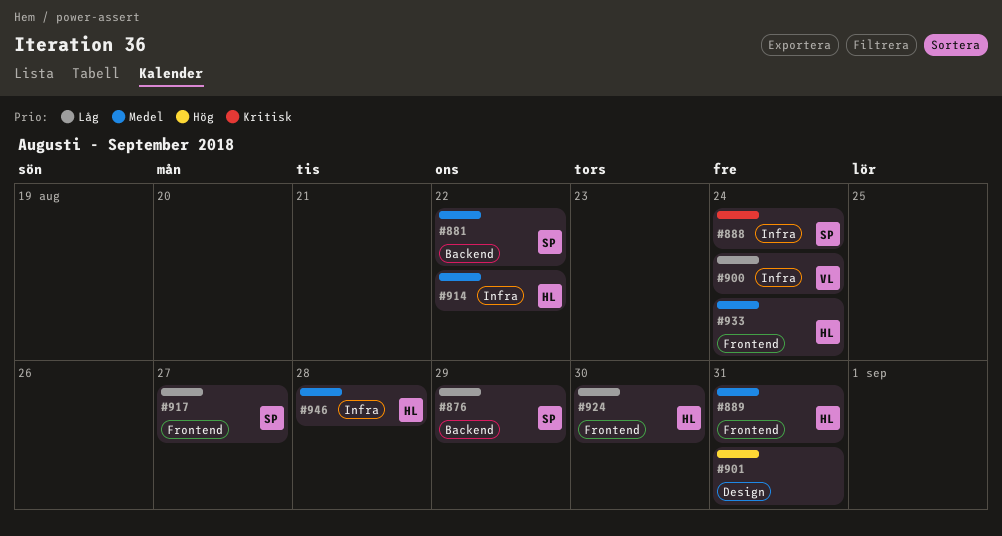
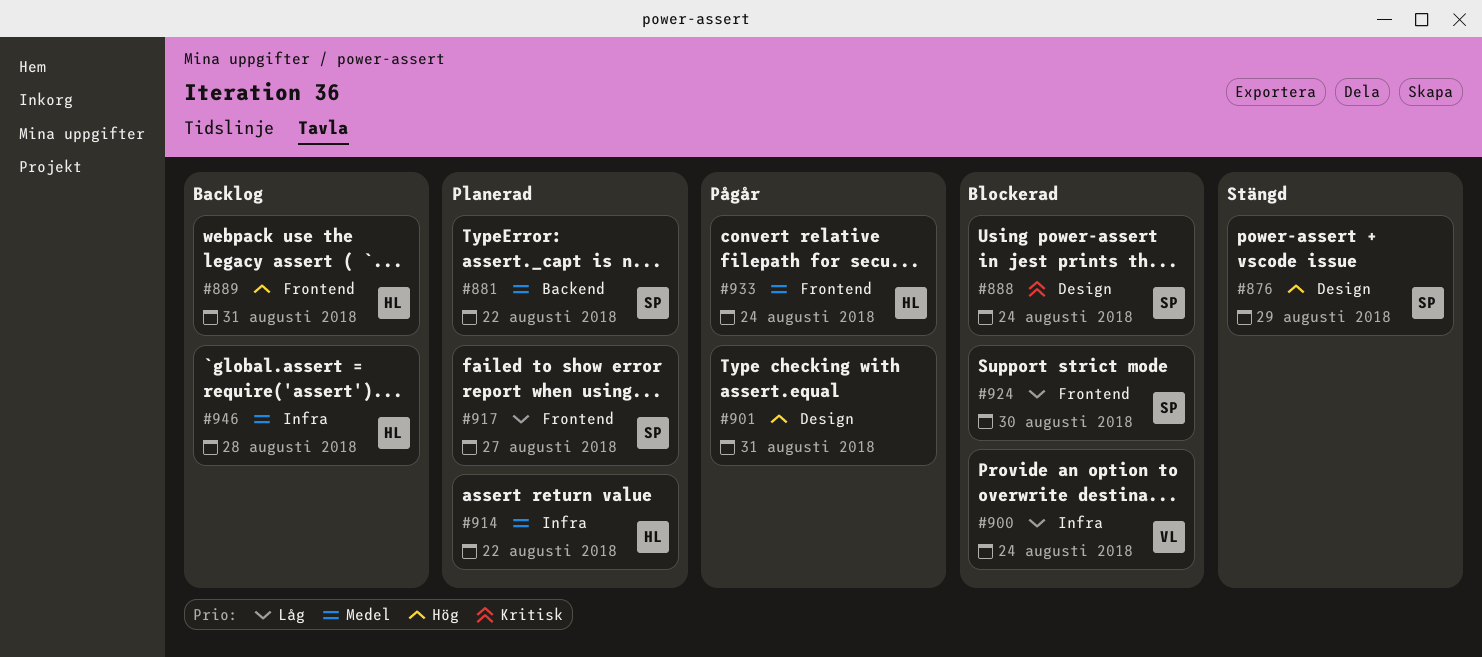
#876, priority: Låg -> Hög
#876, label: Backend -> Design
#888, label: Infra -> Design
#889, priority: Medel -> Hög
#924, owner: HL -> SP

